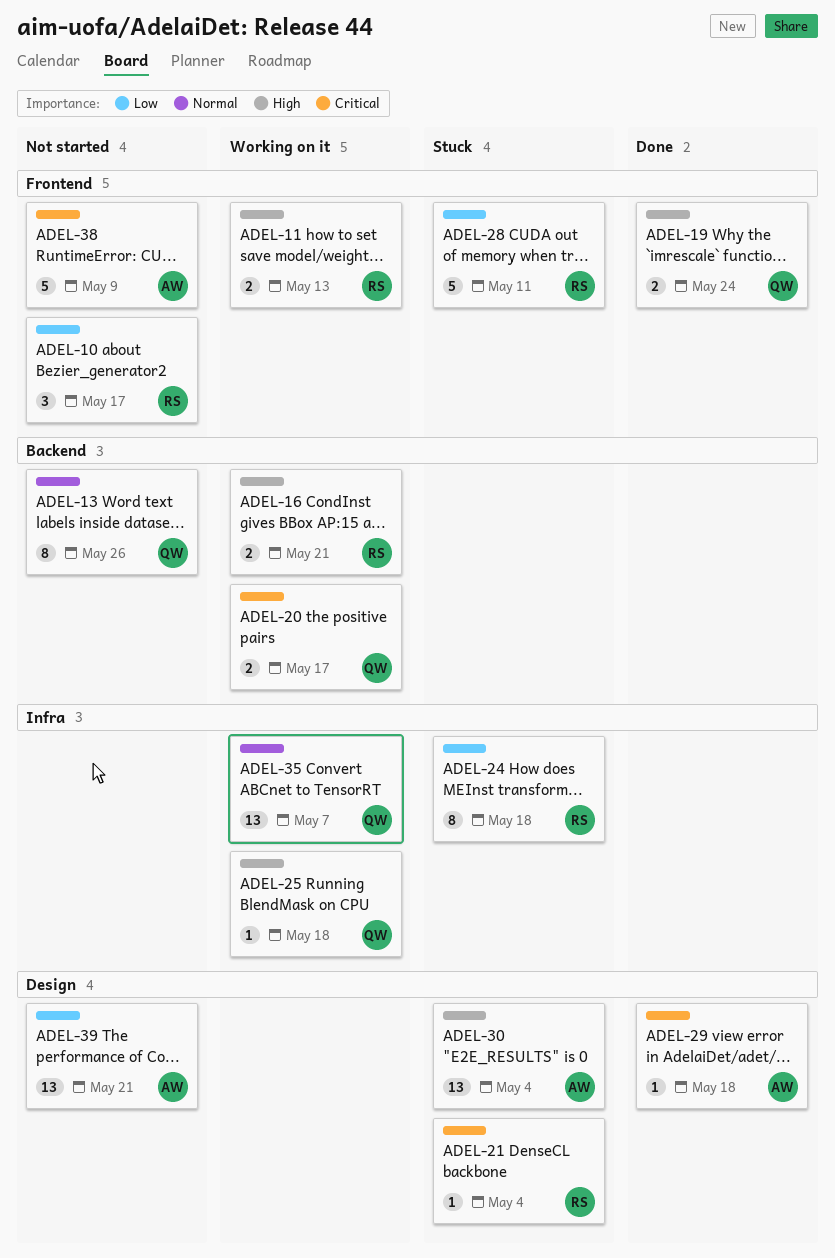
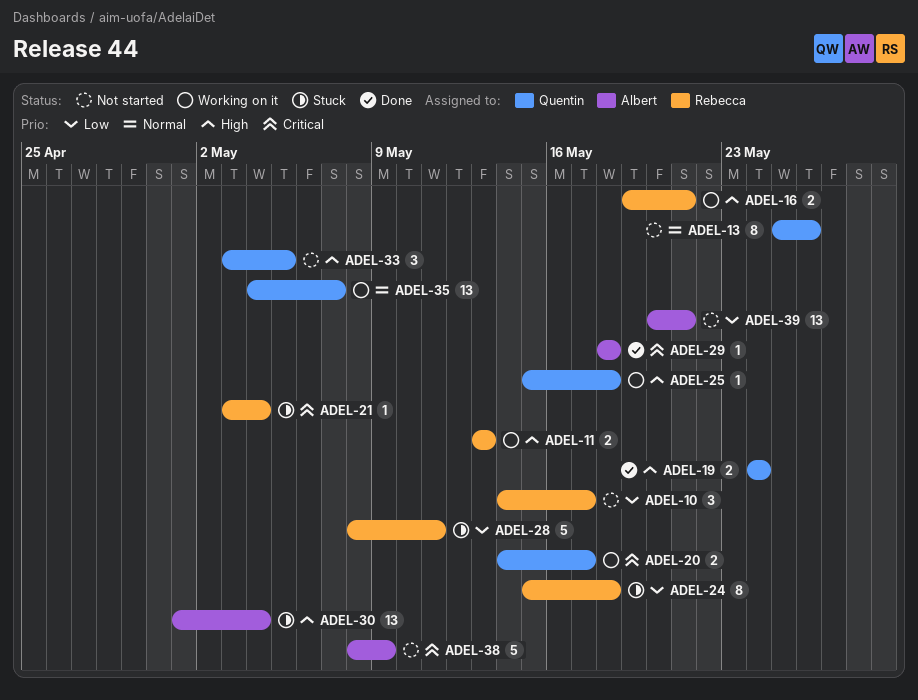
ADEL-33: none -> present

